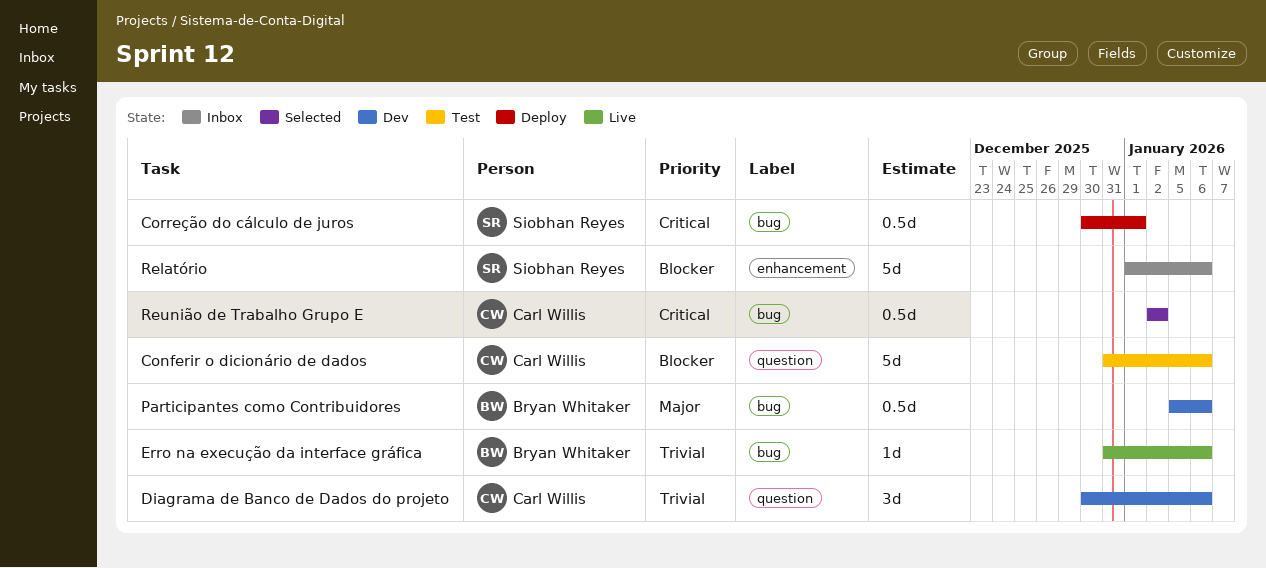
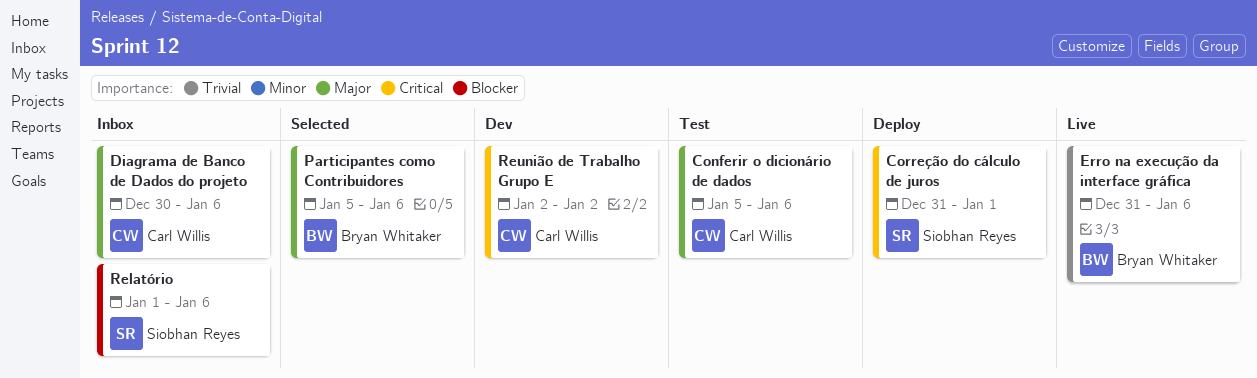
Conferir o dicionário de dados, priority: Blocker -> Major
Conferir o dicionário de dados, start: Dec 31 -> Jan 5
Correção do cálculo de juros, start: Dec 30 -> Dec 31
Diagrama de Banco de Dados do projeto, status: Dev -> Inbox
Diagrama de Banco de Dados do projeto, priority: Trivial -> Major
Participantes como Contribuidores, status: Dev -> Selected
Reunião de Trabalho Grupo E, status: Selected -> Dev

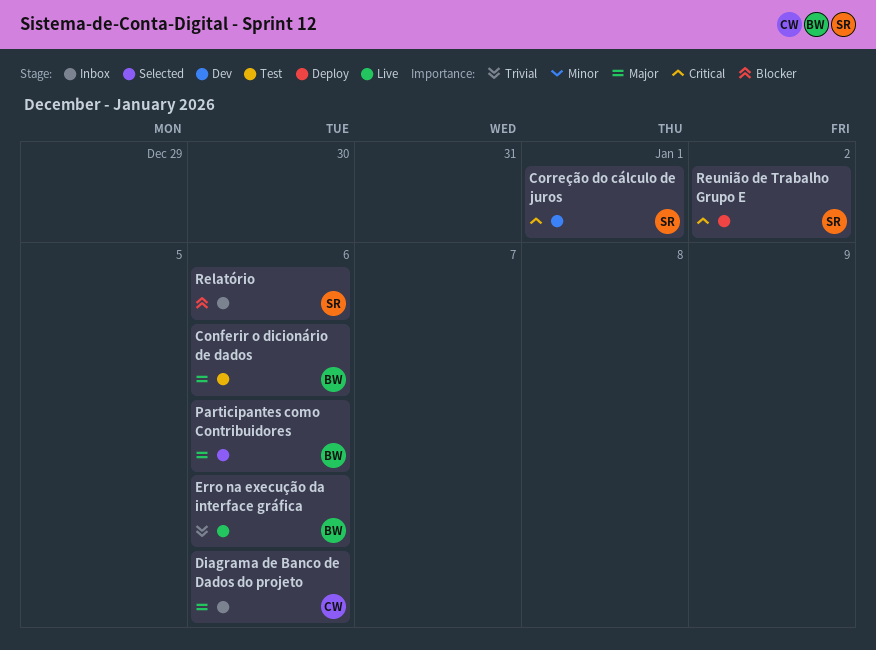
Conferir o dicionário de dados, owner: Carl Willis -> Bryan Whitaker
Correção do cálculo de juros, status: Deploy -> Dev
Reunião de Trabalho Grupo E, status: Dev -> Deploy
Reunião de Trabalho Grupo E, owner: Carl Willis -> Siobhan Reyes

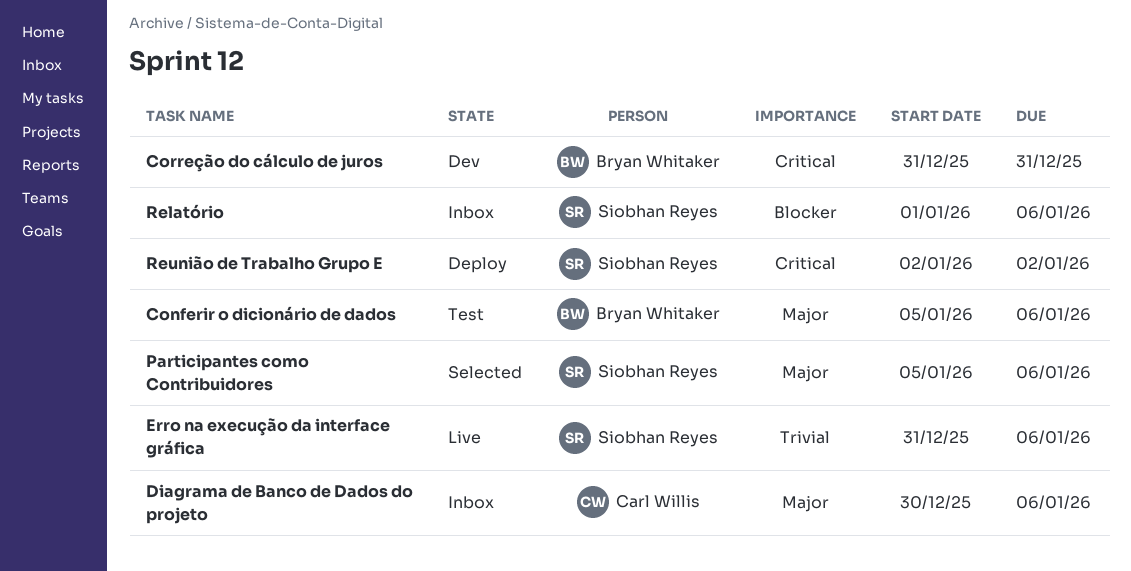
Correção do cálculo de juros, owner: Siobhan Reyes -> Bryan Whitaker
Correção do cálculo de juros, due: Jan 1 -> Dec 31
Erro na execução da interface gráfica, owner: Bryan Whitaker -> Siobhan Reyes
Participantes como Contribuidores, owner: Bryan Whitaker -> Siobhan Reyes

